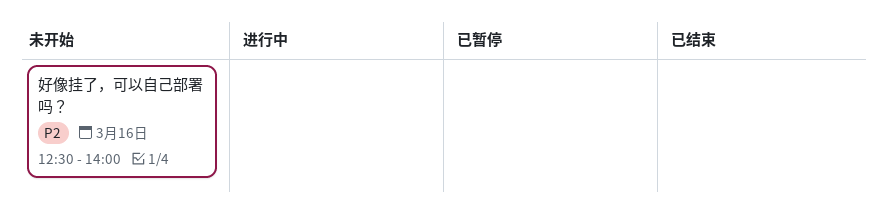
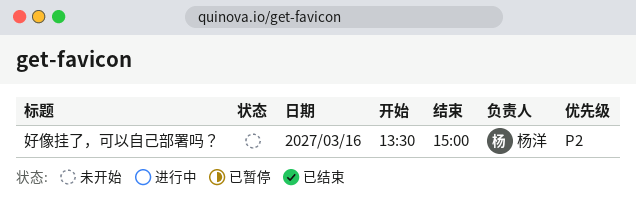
好像挂了，可以自己部署吗？, begins: 12:30 -> 13:30
好像挂了，可以自己部署吗？, ends: 14:00 -> 15:00

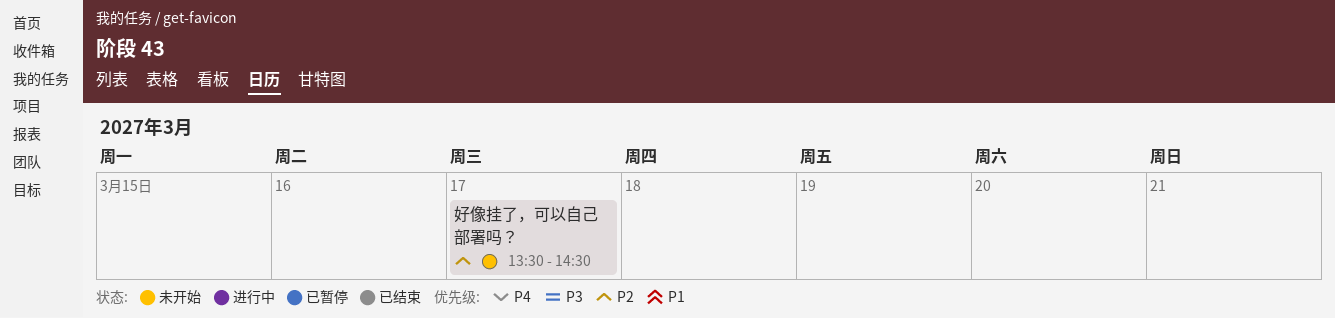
好像挂了，可以自己部署吗？, day: Mar 16 -> Mar 17
好像挂了，可以自己部署吗？, ends: 15:00 -> 14:30

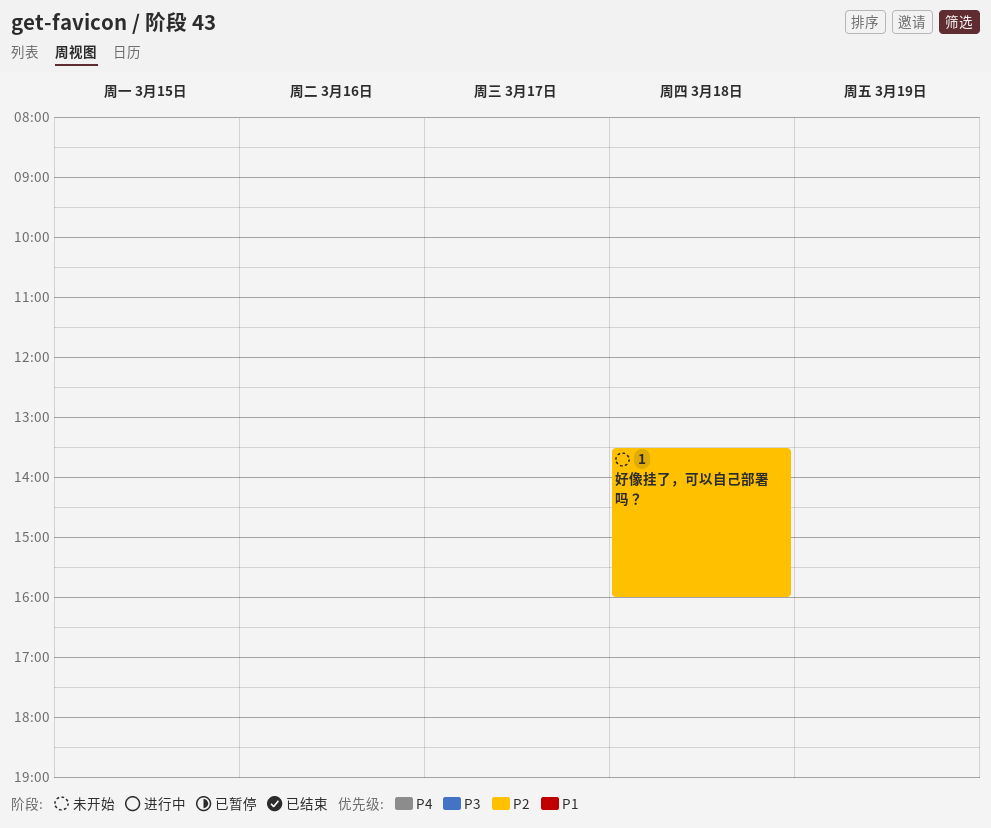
好像挂了，可以自己部署吗？, day: Mar 17 -> Mar 18
好像挂了，可以自己部署吗？, ends: 14:30 -> 16:00

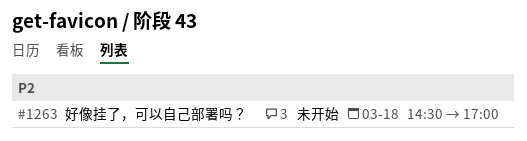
好像挂了，可以自己部署吗？, begins: 13:30 -> 14:30
好像挂了，可以自己部署吗？, ends: 16:00 -> 17:00

